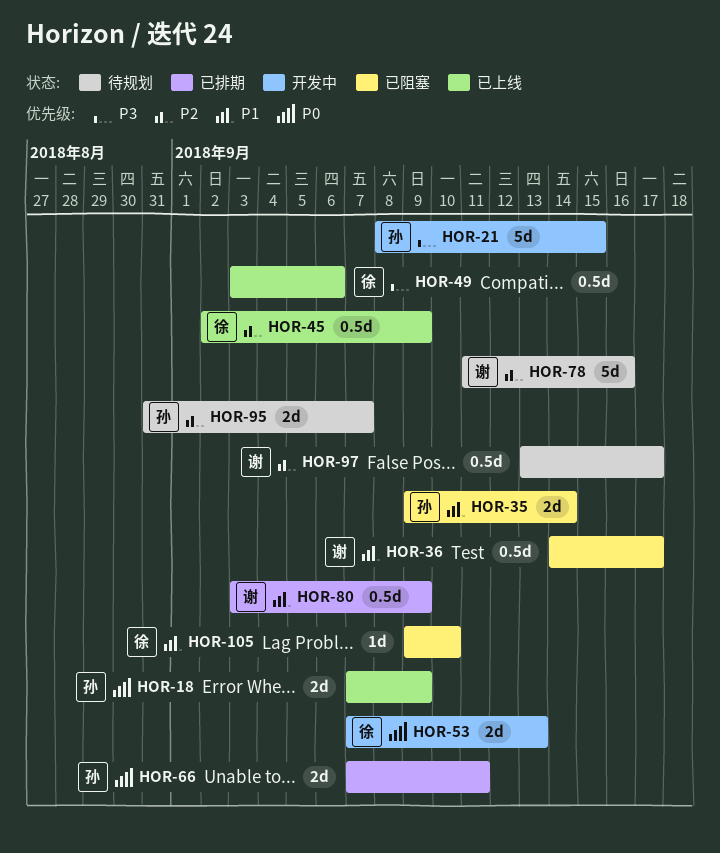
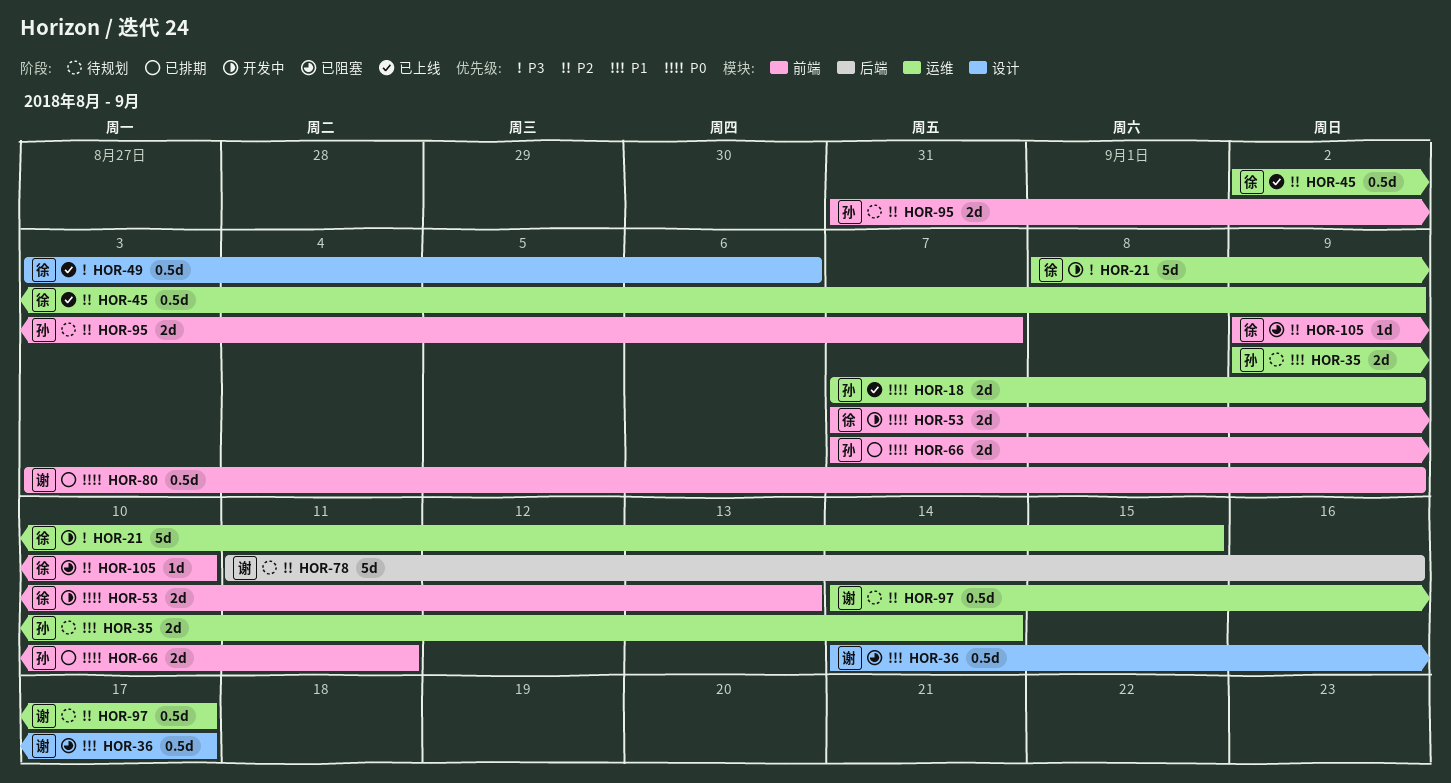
HOR-21, owner: 孙 -> 徐
HOR-35, status: 已阻塞 -> 待规划
HOR-80, priority: P1 -> P0
HOR-97, start: Sep 13 -> Sep 14
HOR-105, priority: P1 -> P2

